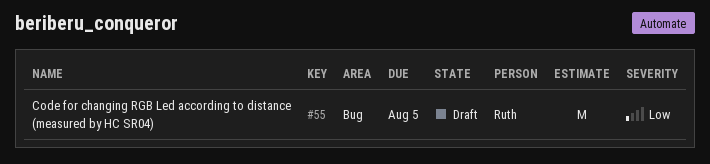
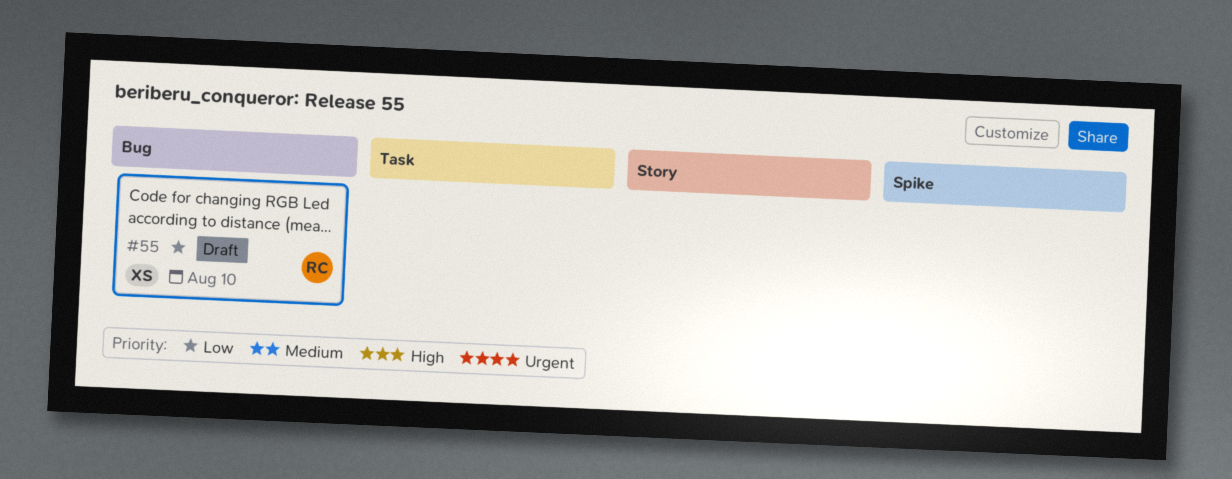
#55, estimate: M -> XS
#55, due: Aug 5 -> Aug 10

